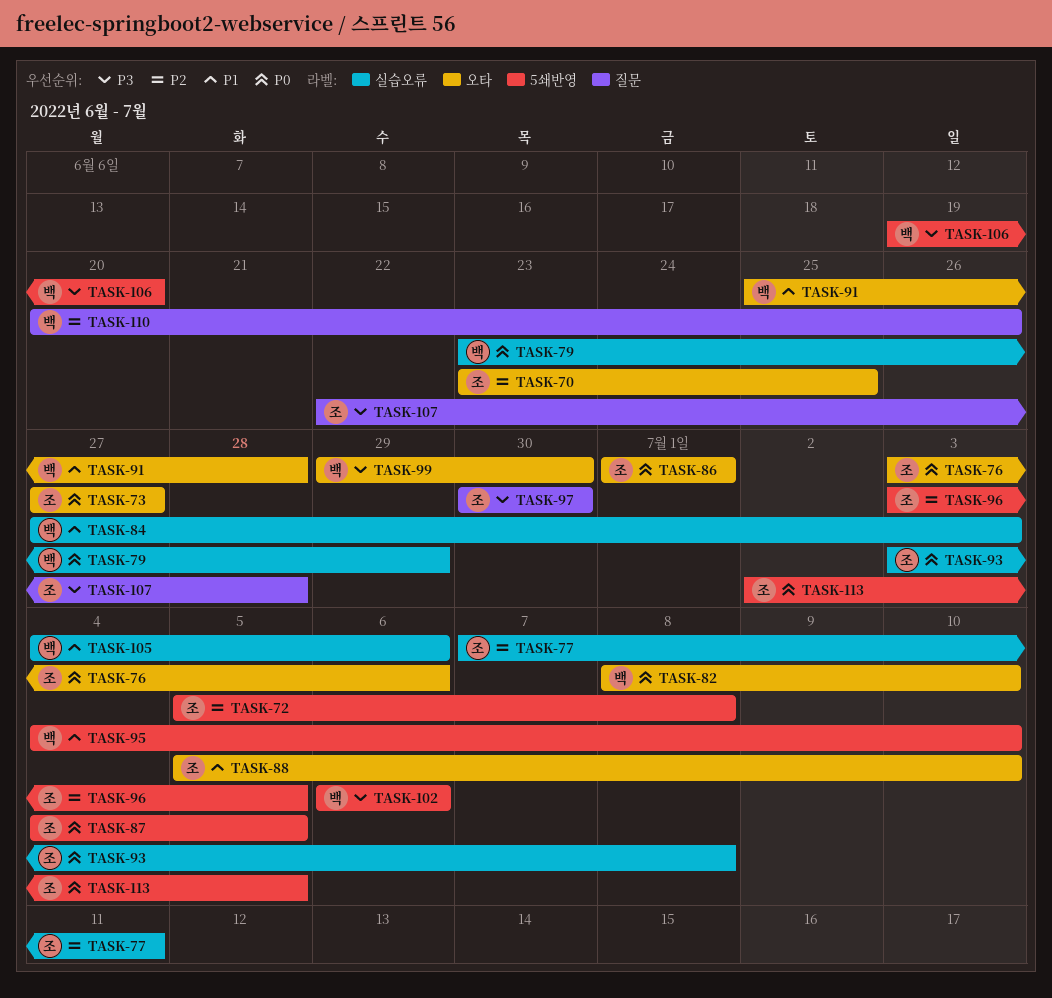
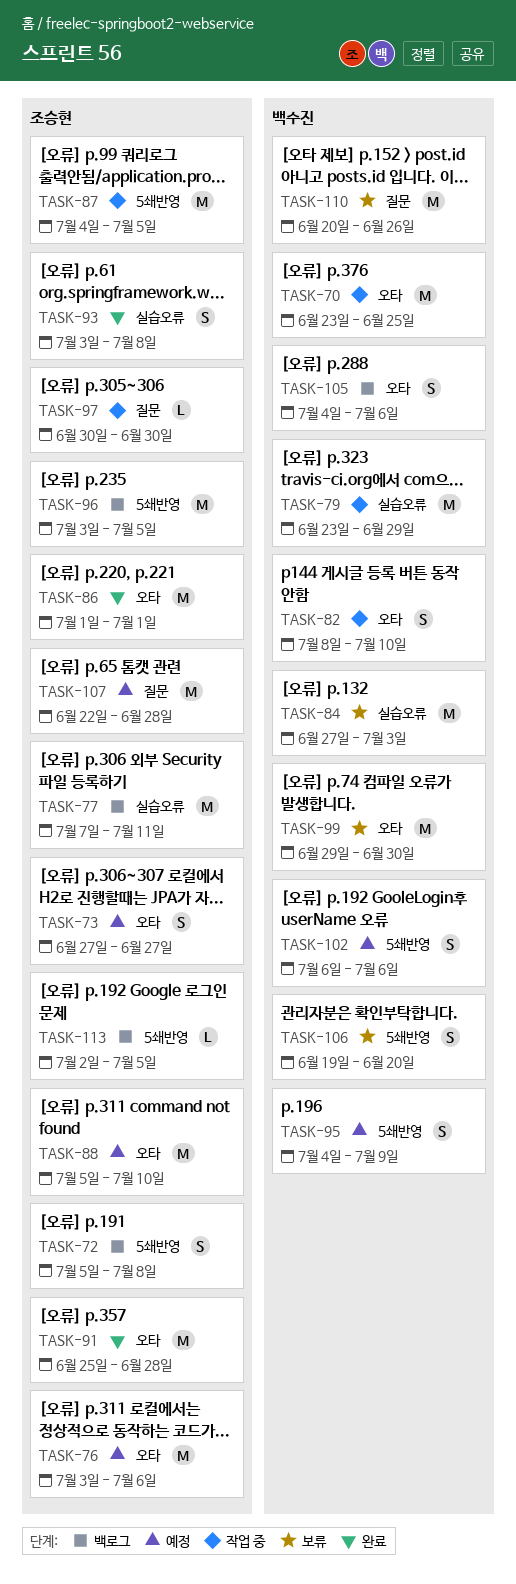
TASK-70, owner: 조승현 -> 백수진
TASK-91, owner: 백수진 -> 조승현
TASK-95, due: Jul 10 -> Jul 9
TASK-105, label: 실습오류 -> 오타

